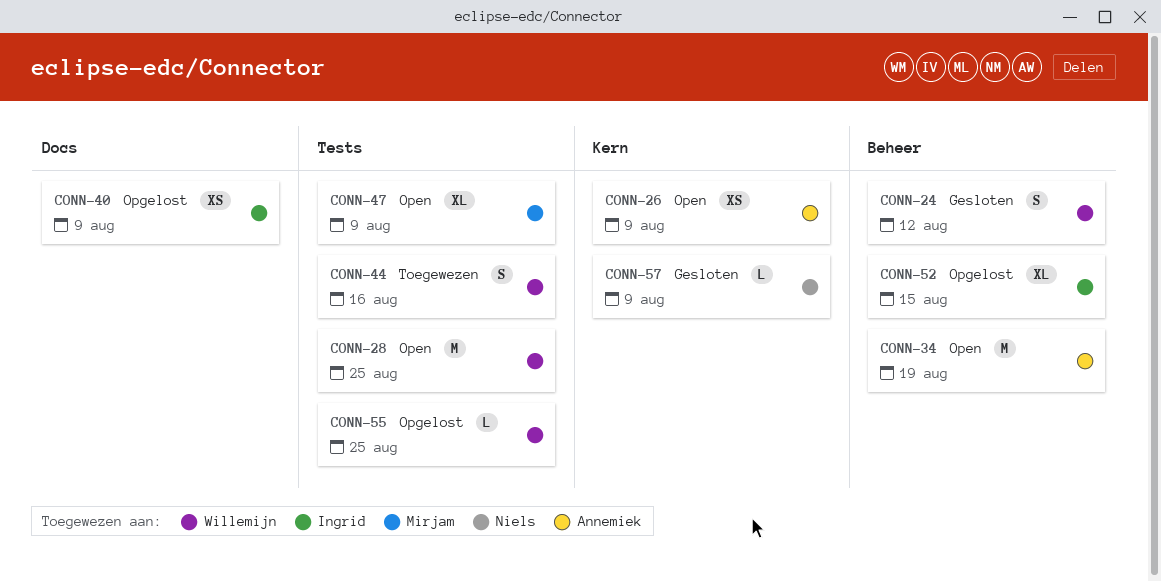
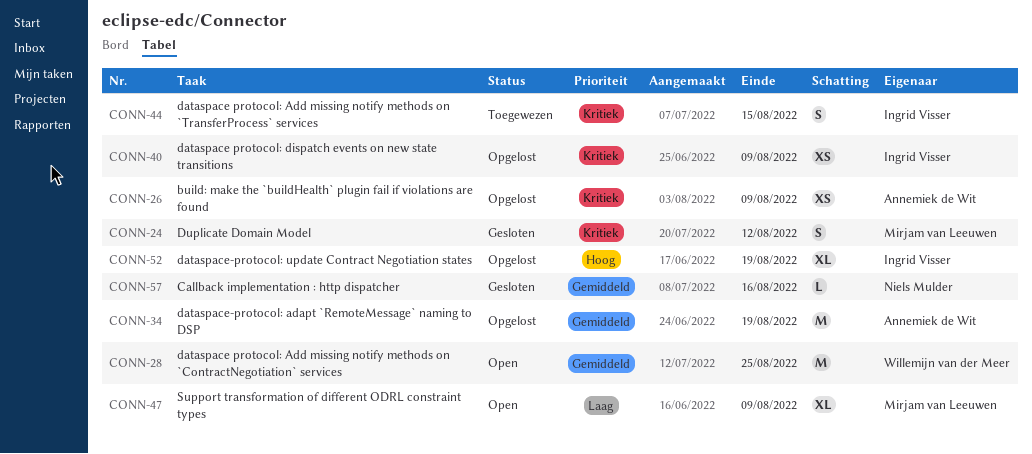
CONN-24, owner: Willemijn van der Meer -> Mirjam van Leeuwen
CONN-26, status: Open -> Opgelost
CONN-34, status: Open -> Opgelost
CONN-44, owner: Willemijn van der Meer -> Ingrid Visser
CONN-44, due: Aug 16 -> Aug 15
CONN-52, due: Aug 15 -> Aug 19
CONN-55: present -> none
CONN-57, due: Aug 9 -> Aug 16

